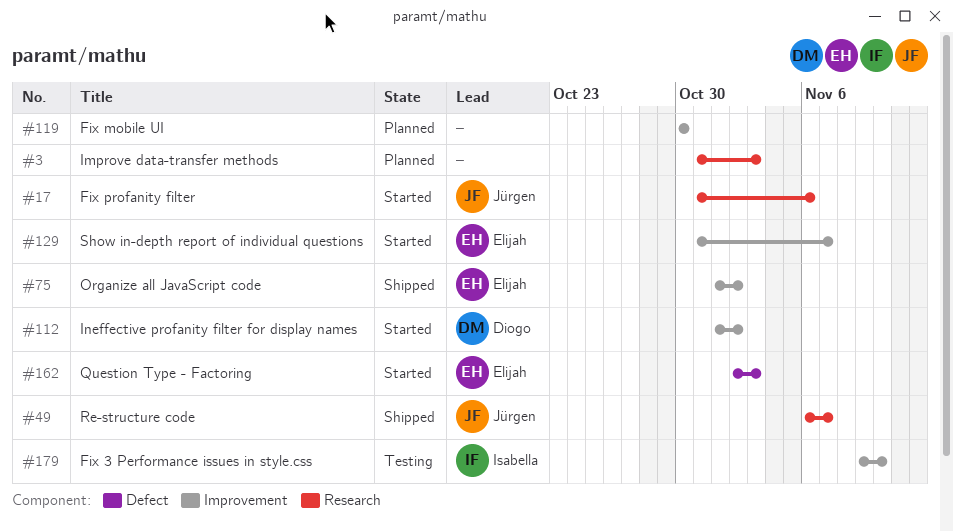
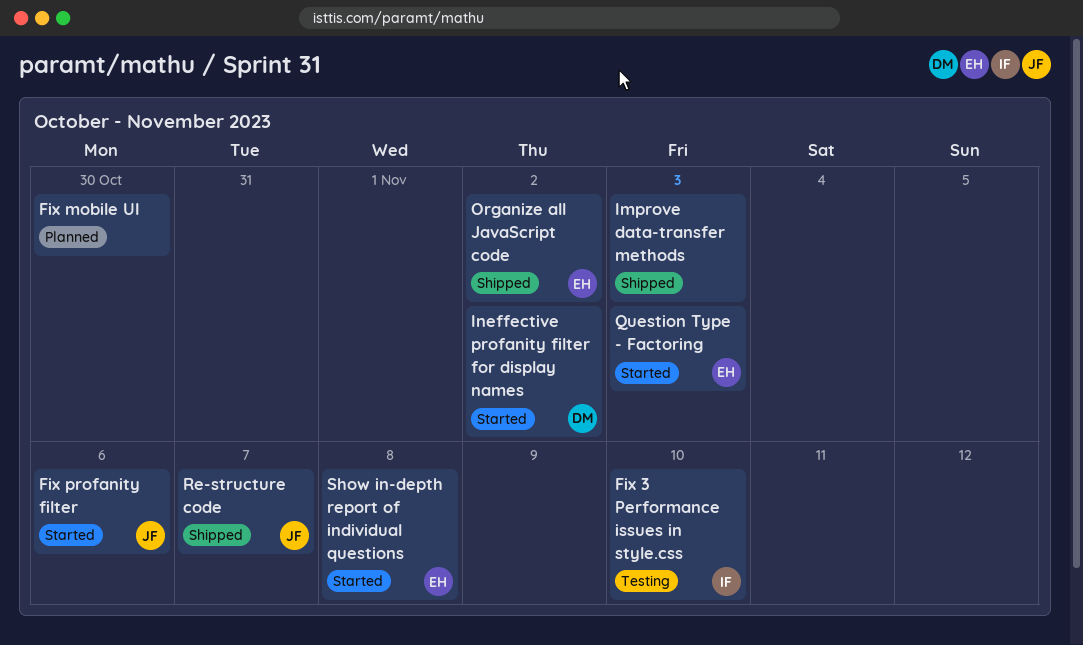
Improve data-transfer methods, status: Planned -> Shipped
Show in-depth report of individual questions, due: Nov 7 -> Nov 8

